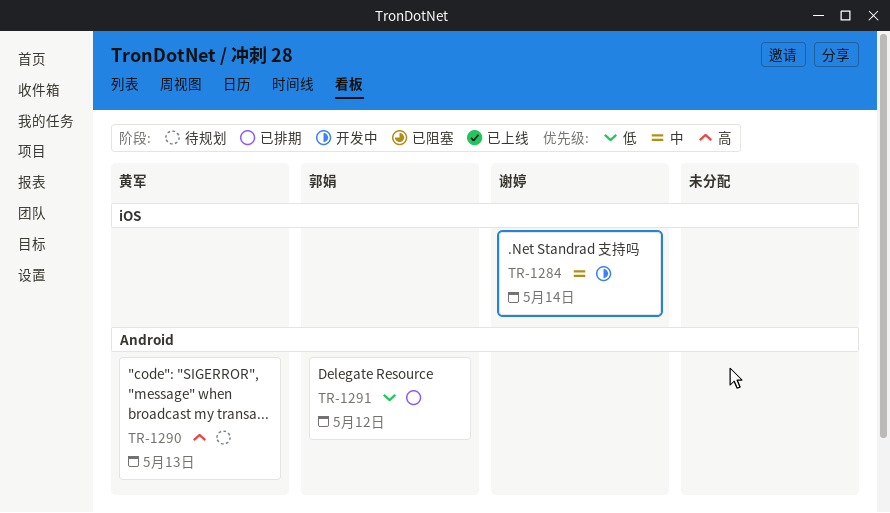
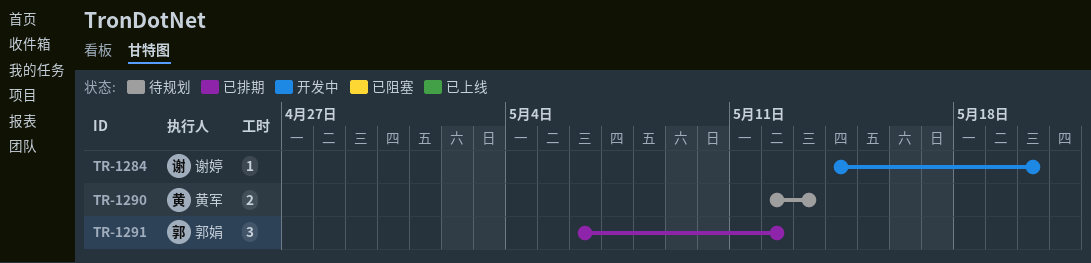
TR-1284, due: May 14 -> May 20

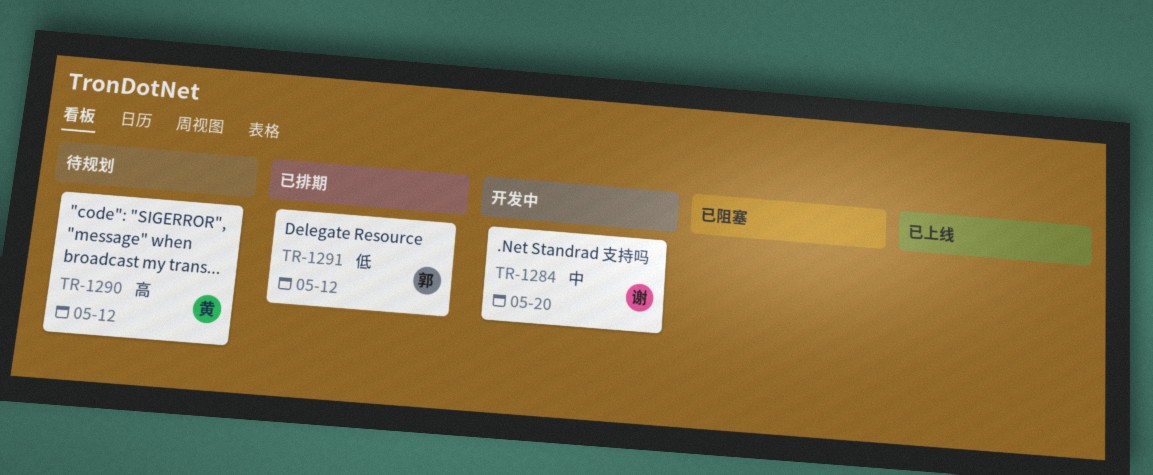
TR-1290, due: May 13 -> May 12

